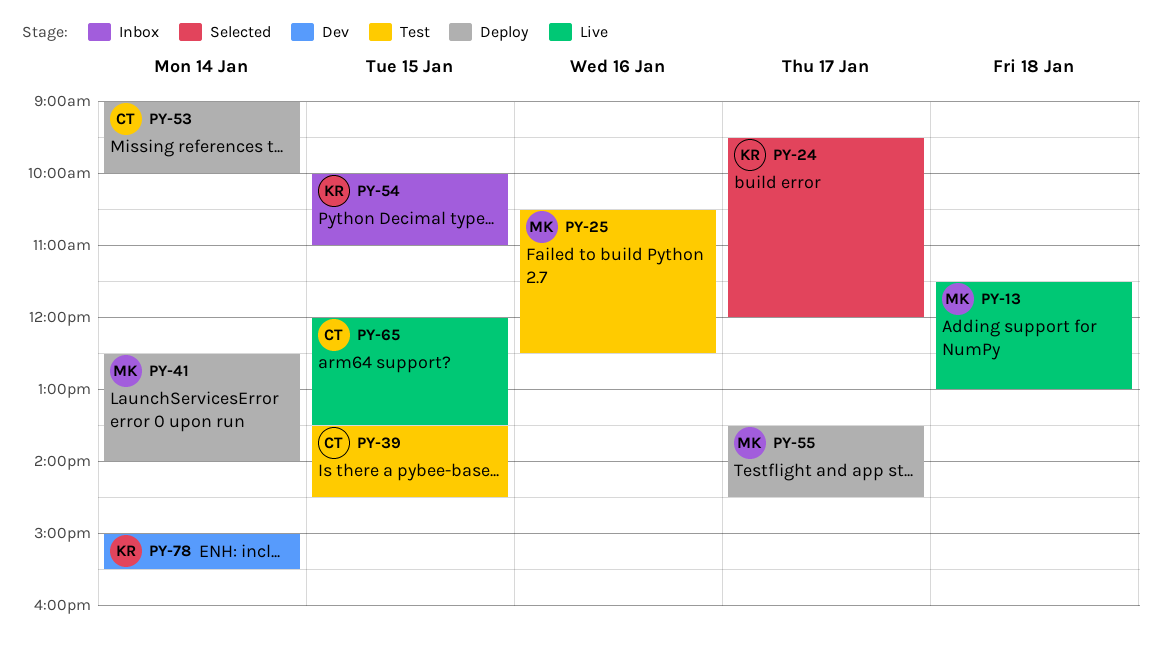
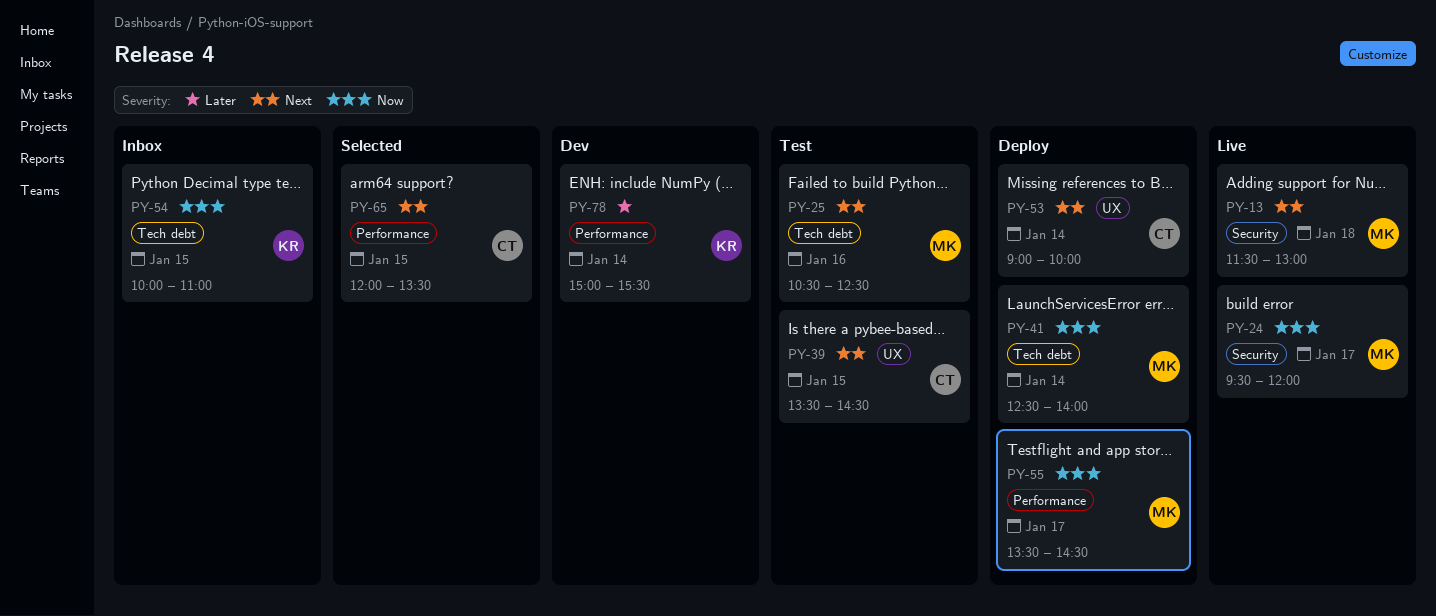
PY-24, status: Selected -> Live
PY-24, owner: KR -> MK
PY-65, status: Live -> Selected

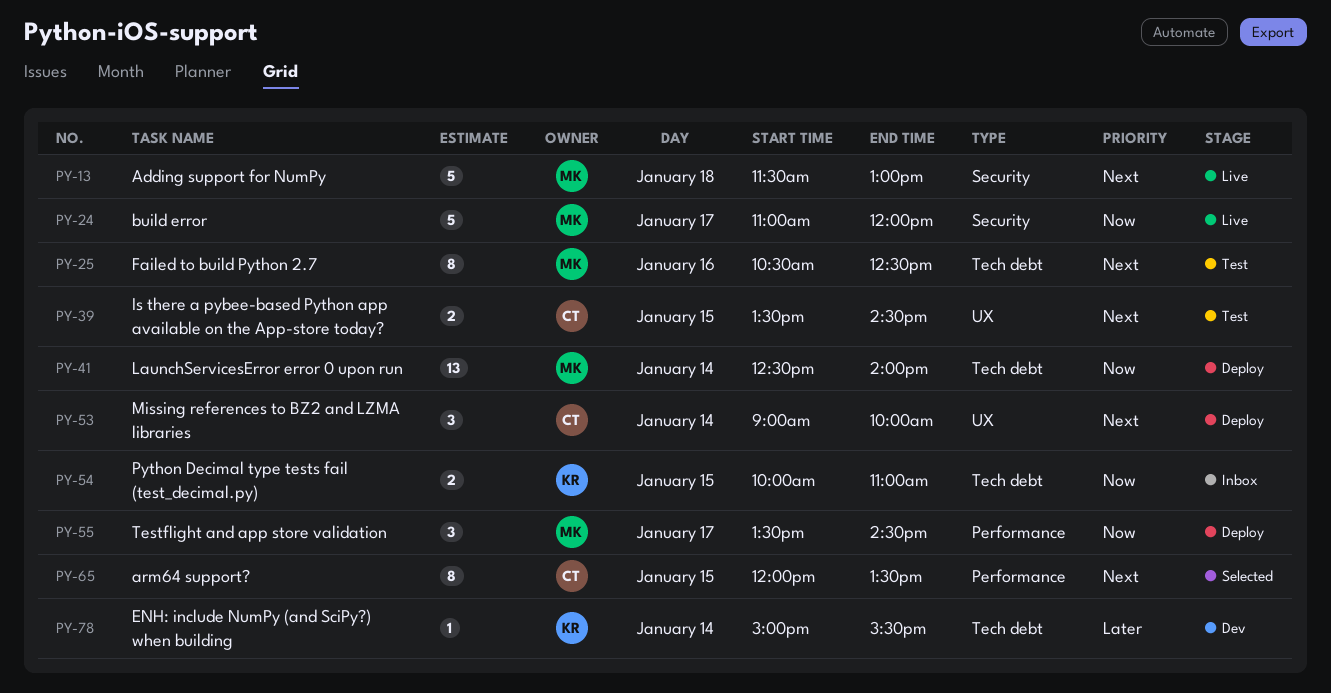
PY-24, begins: 09:30 -> 11:00
PY-78, label: Performance -> Tech debt

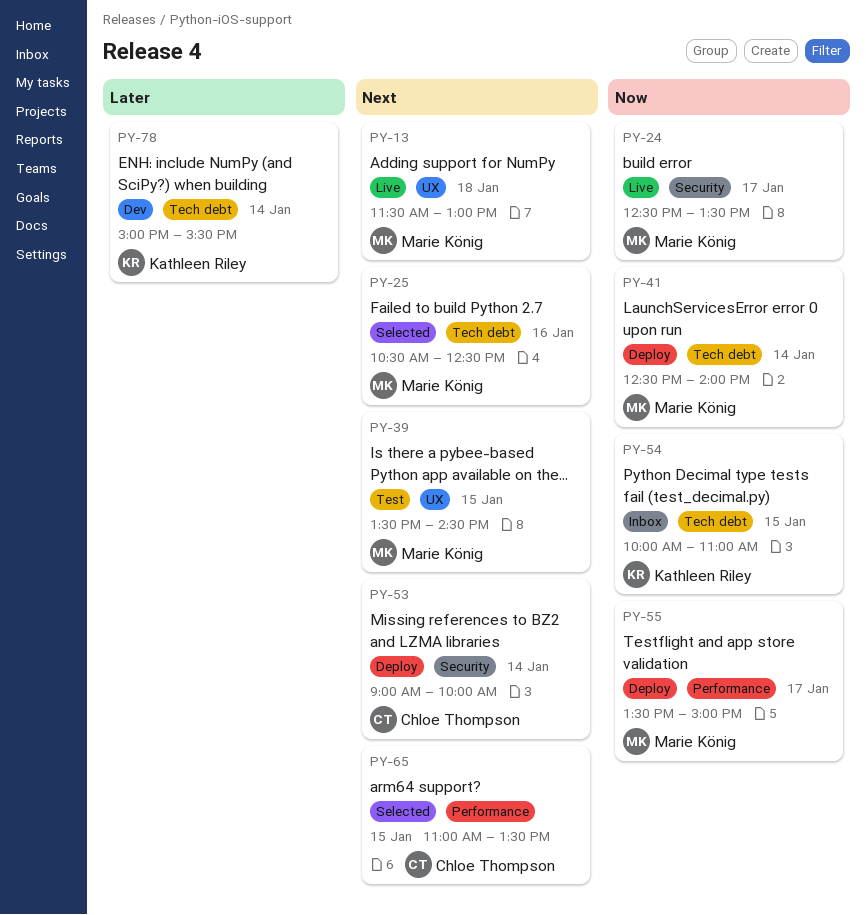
PY-13, label: Security -> UX
PY-24, begins: 11:00 -> 12:30
PY-24, ends: 12:00 -> 13:30
PY-25, status: Test -> Selected
PY-39, owner: Chloe Thompson -> Marie König
PY-53, label: UX -> Security
PY-55, ends: 14:30 -> 15:00
PY-65, begins: 12:00 -> 11:00

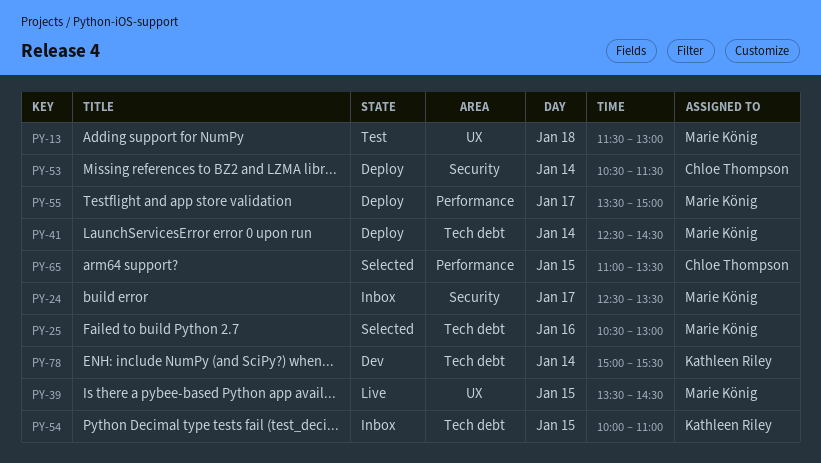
PY-13, status: Live -> Test
PY-24, status: Live -> Inbox
PY-25, ends: 12:30 -> 13:00
PY-39, status: Test -> Live
PY-41, ends: 14:00 -> 14:30
PY-53, begins: 09:00 -> 10:30
PY-53, ends: 10:00 -> 11:30

